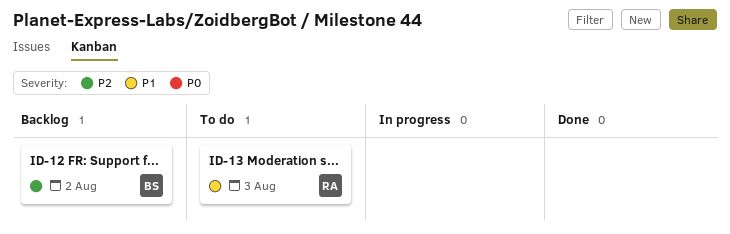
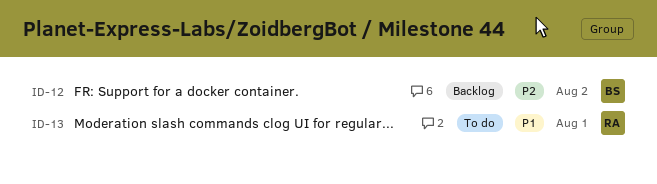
ID-13, due: Aug 3 -> Aug 1

